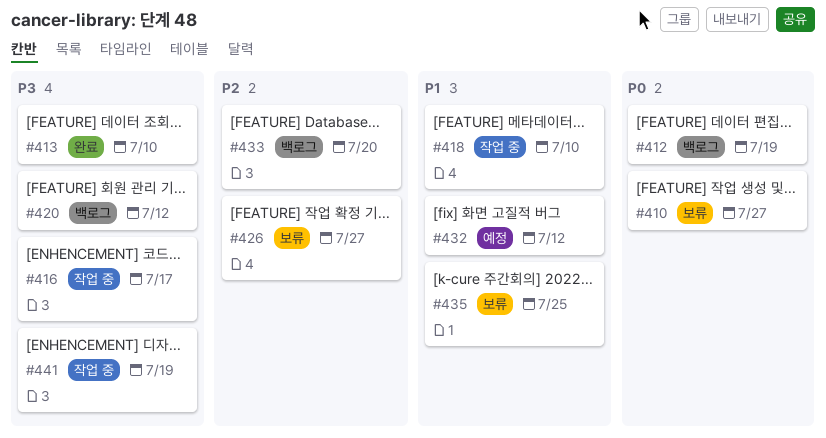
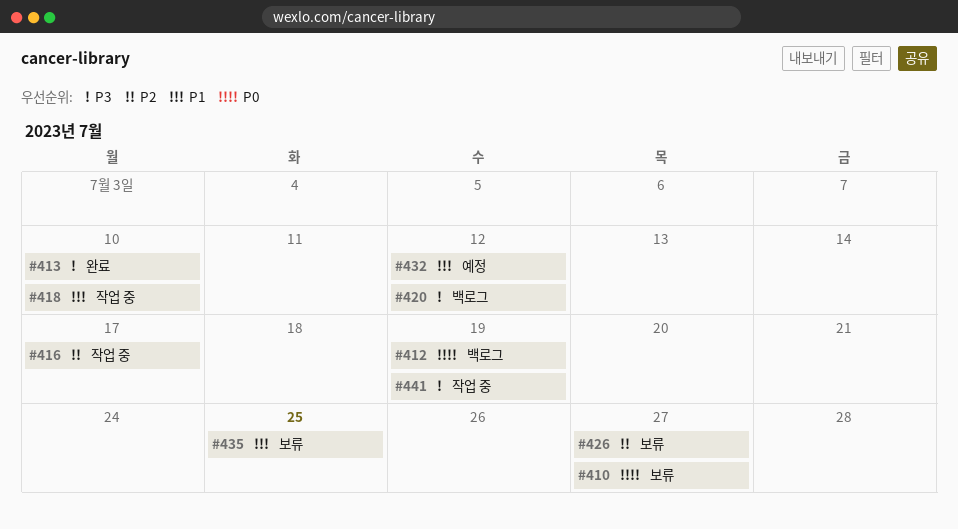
#416, priority: P3 -> P2
#433: present -> none

